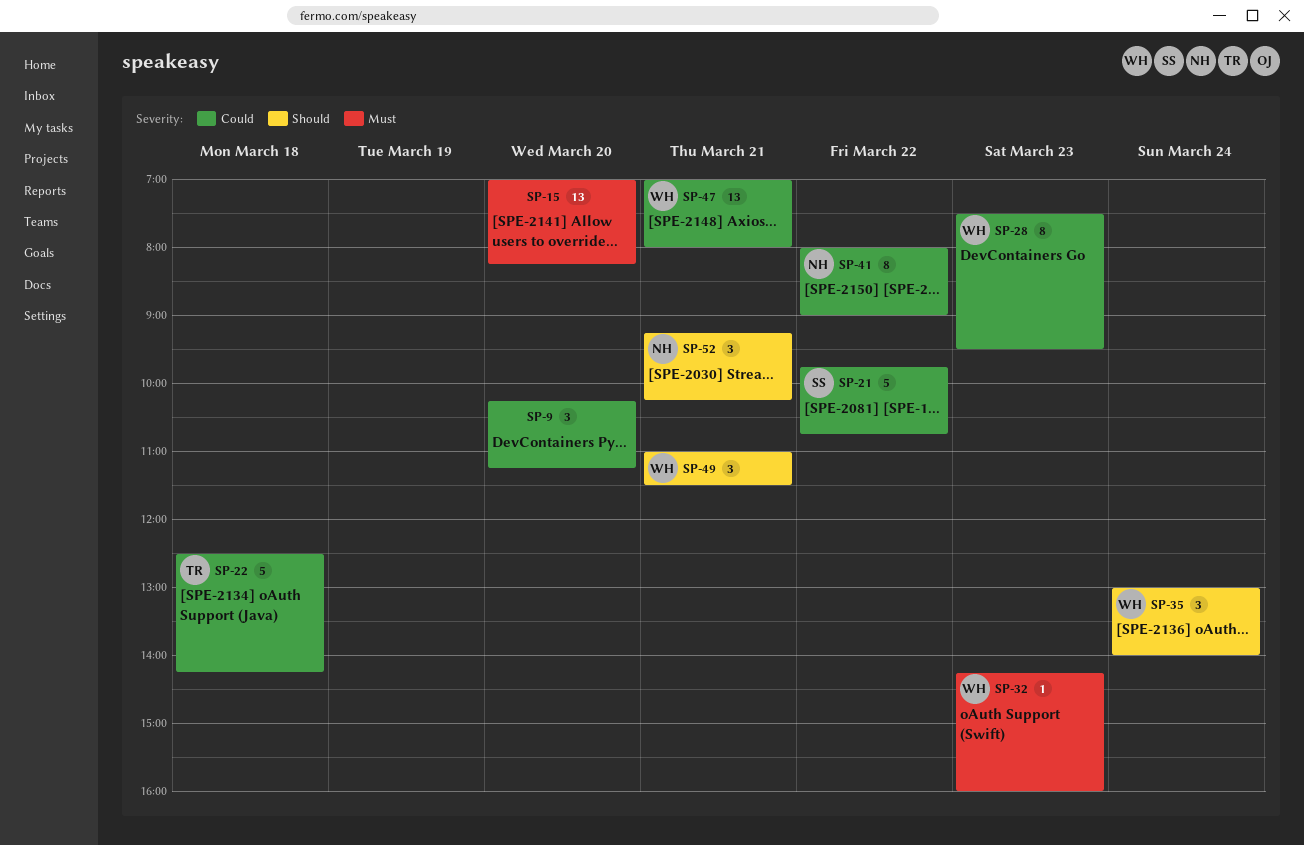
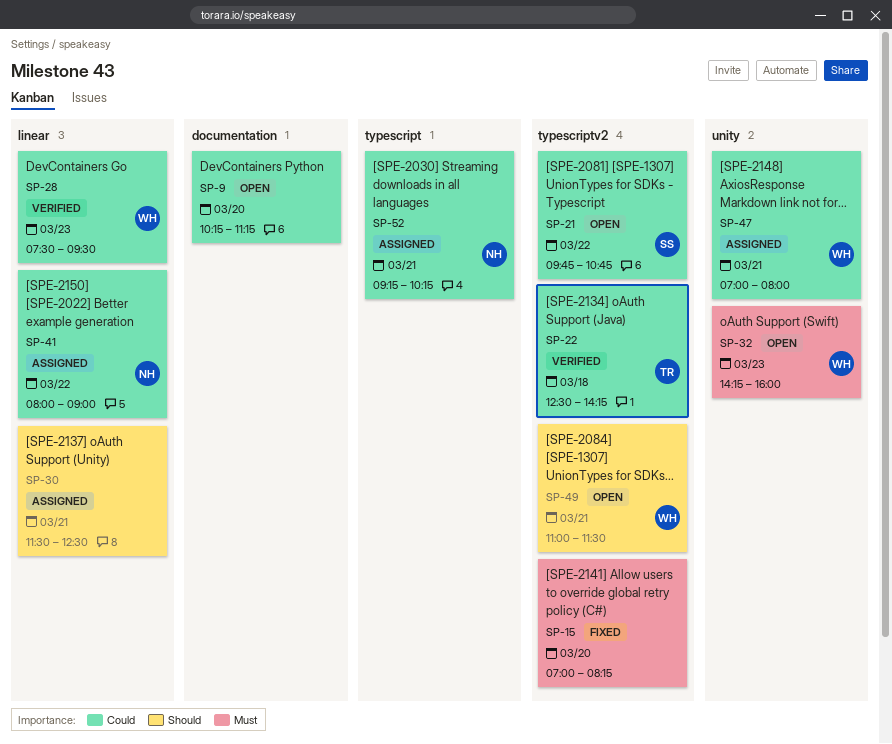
SP-30: none -> present
SP-35: present -> none
SP-52, priority: Should -> Could

